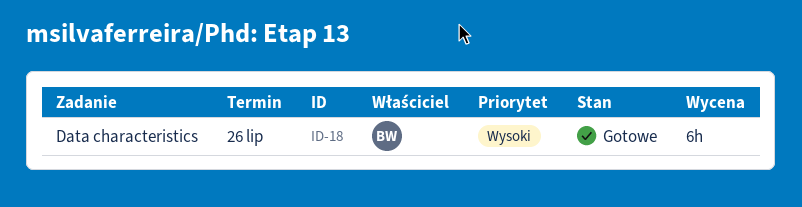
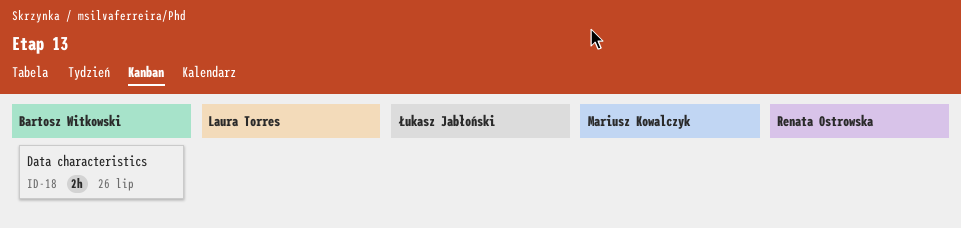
ID-18, estimate: 6h -> 2h

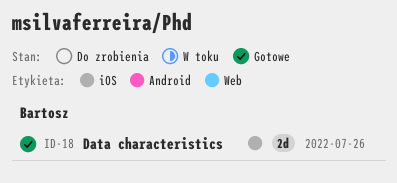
ID-18, estimate: 2h -> 2d

